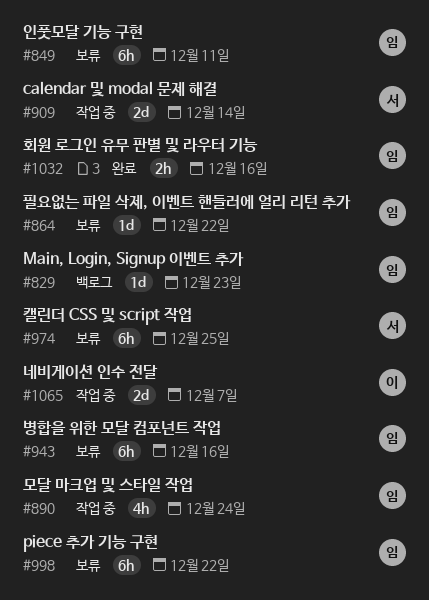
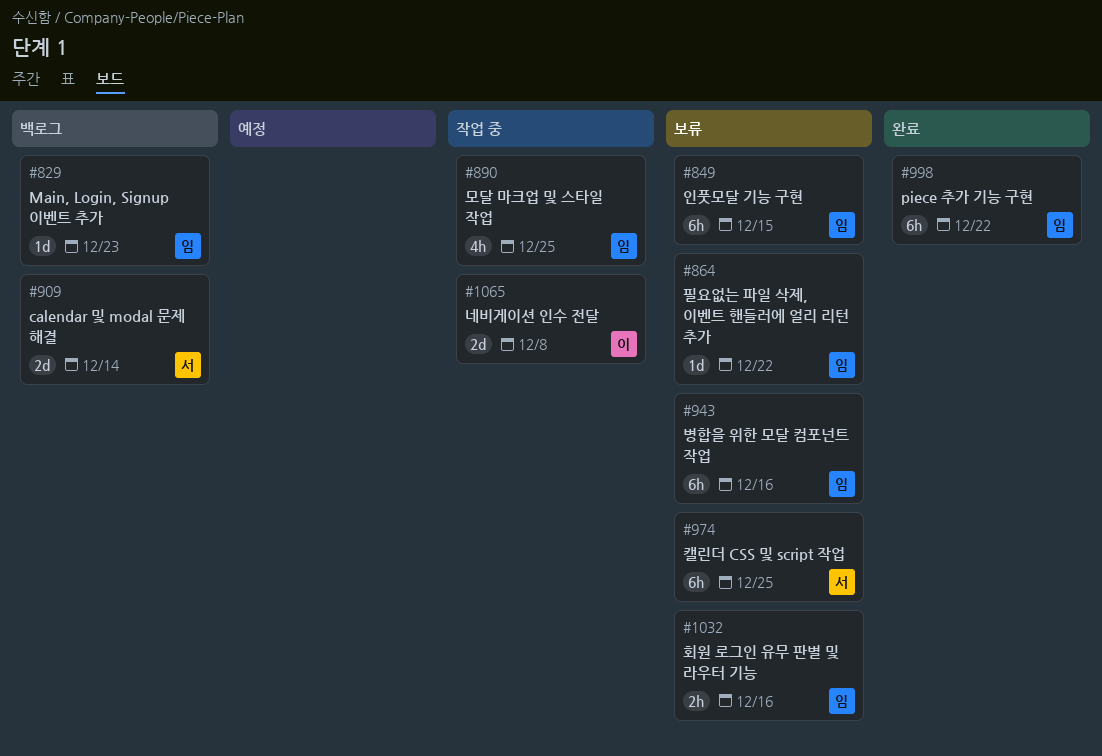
#849, due: Dec 11 -> Dec 15
#890, due: Dec 24 -> Dec 25
#909, status: 작업 중 -> 백로그
#998, status: 보류 -> 완료
#1032, status: 완료 -> 보류
#1065, due: Dec 7 -> Dec 8

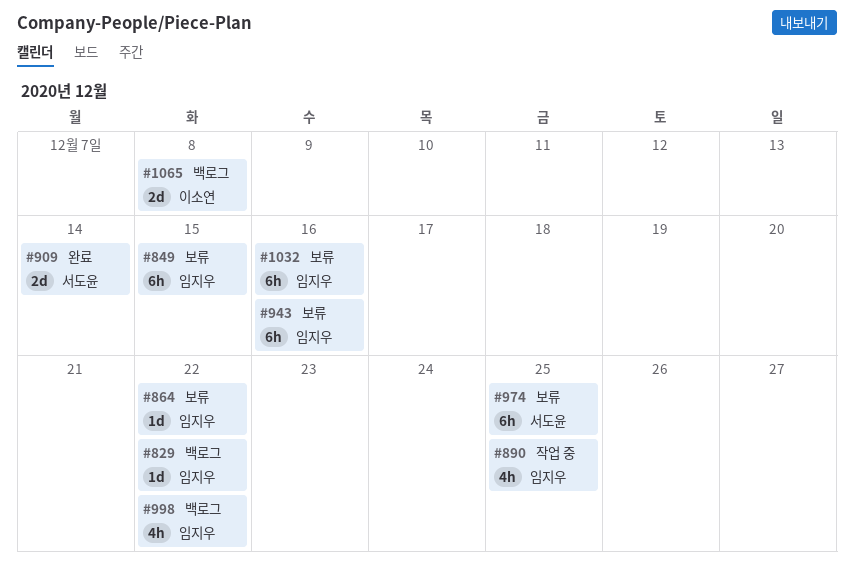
#829, due: Dec 23 -> Dec 22
#909, status: 백로그 -> 완료
#998, status: 완료 -> 백로그
#998, estimate: 6h -> 4h
#1032, estimate: 2h -> 6h
#1065, status: 작업 중 -> 백로그

